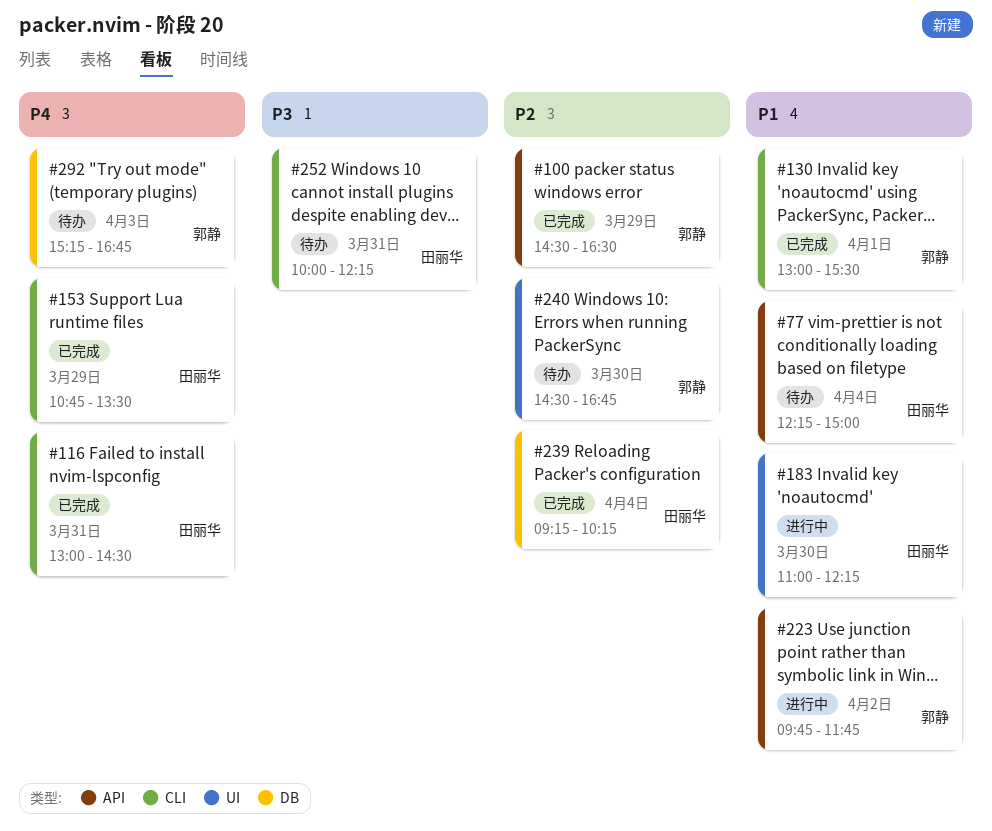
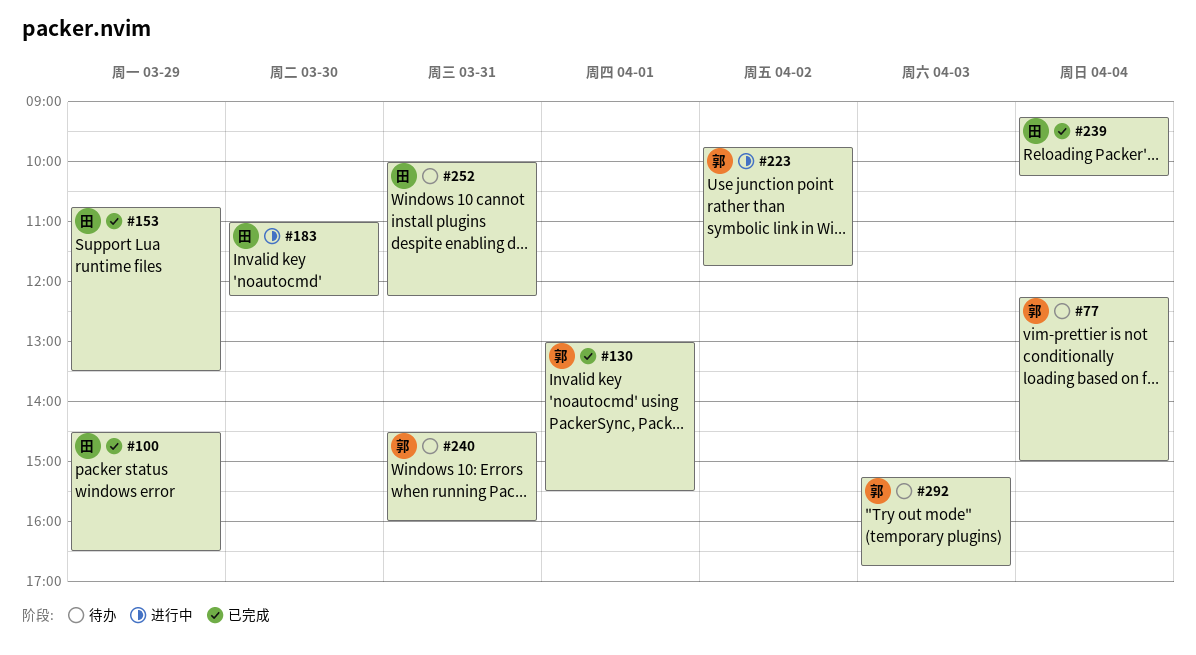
#77, owner: 田丽华 -> 郭静
#100, owner: 郭静 -> 田丽华
#116: present -> none
#240, day: Mar 30 -> Mar 31
#240, ends: 16:45 -> 16:00

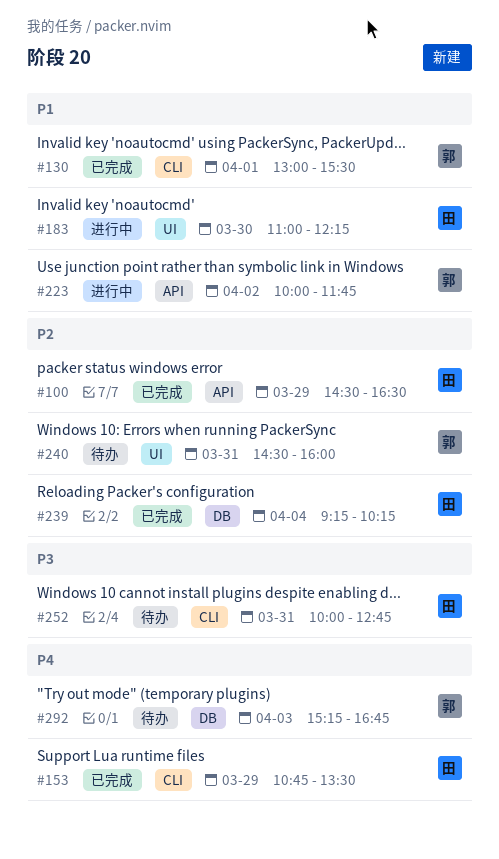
#77: present -> none
#223, begins: 09:45 -> 10:00
#252, ends: 12:15 -> 12:45

